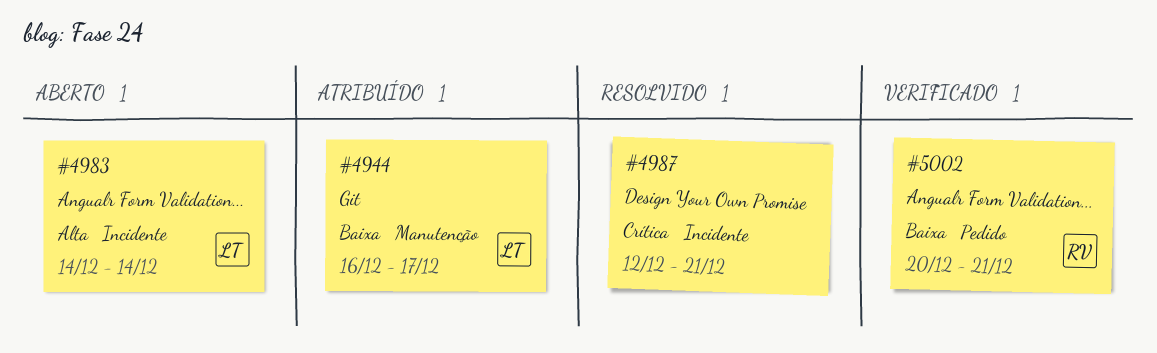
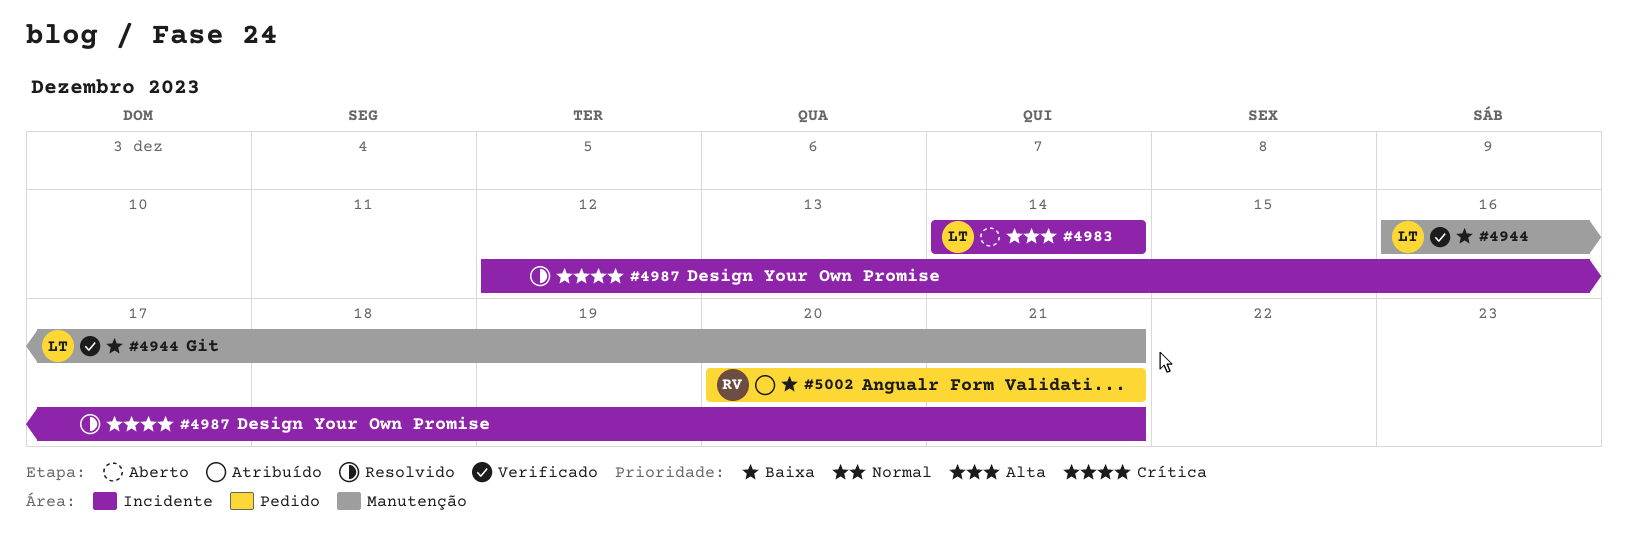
#4944, status: Atribuído -> Verificado
#4944, due: Dec 17 -> Dec 21
#5002, status: Verificado -> Atribuído

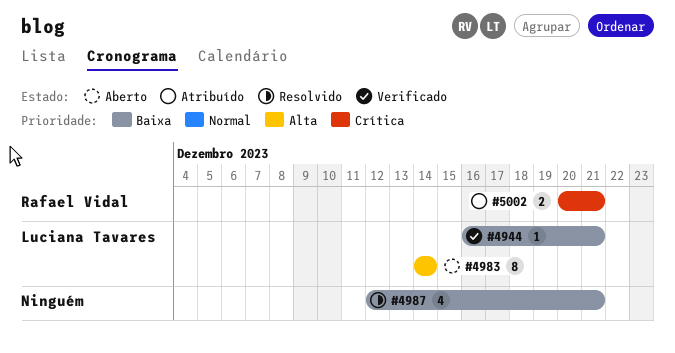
#4987, priority: Crítica -> Baixa
#5002, priority: Baixa -> Crítica

